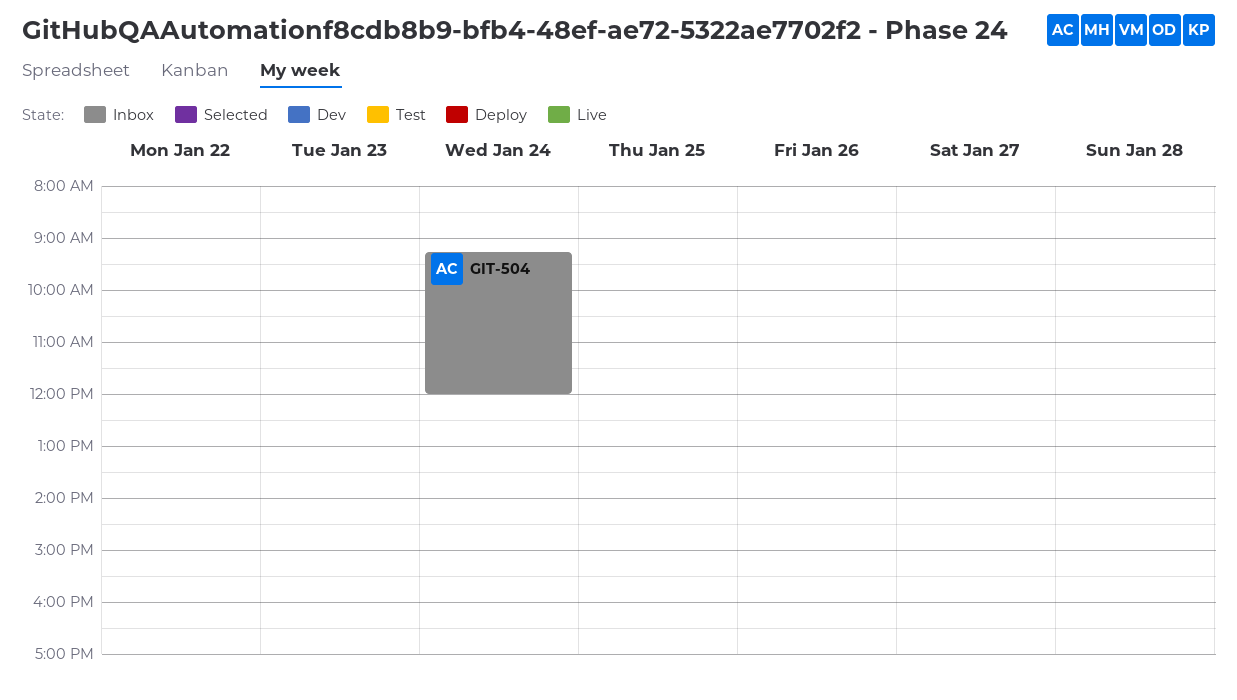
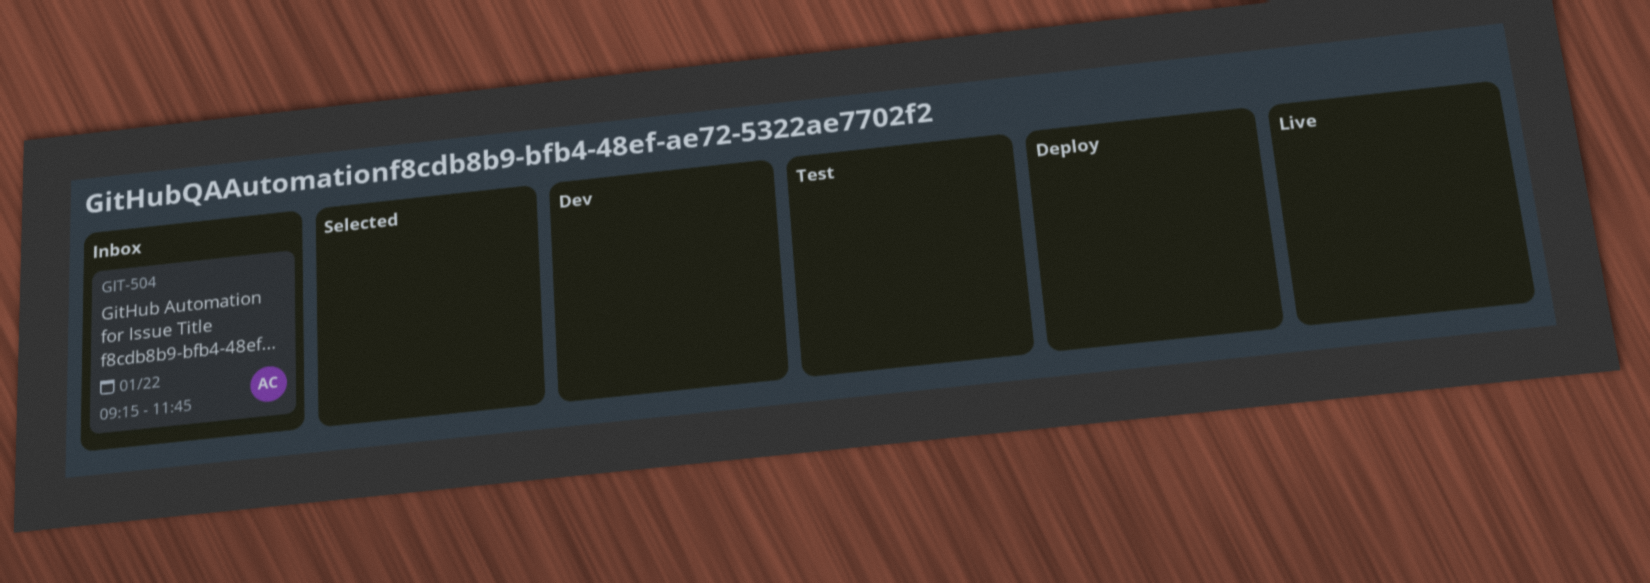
GIT-504, day: Jan 24 -> Jan 22
GIT-504, ends: 12:00 -> 11:45

